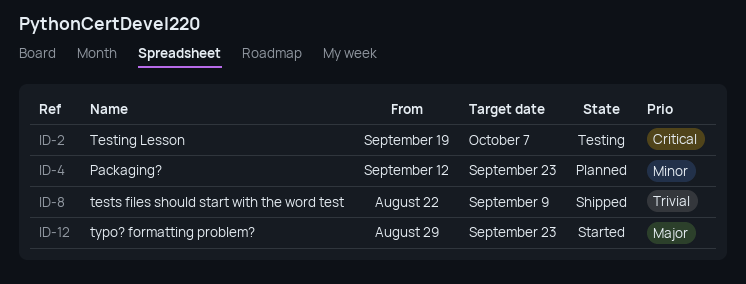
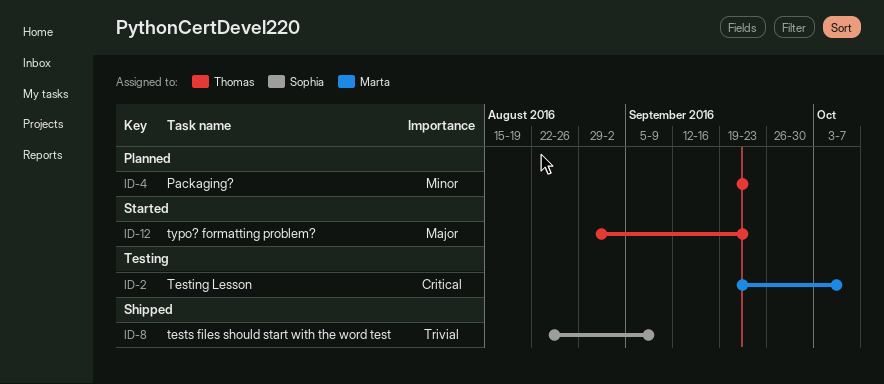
ID-4, start: Sep 12 -> Sep 19

